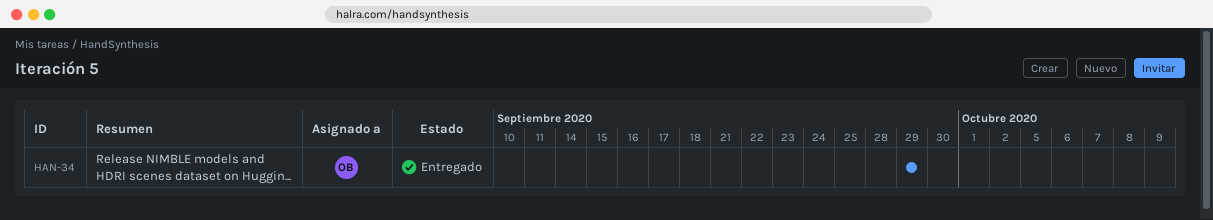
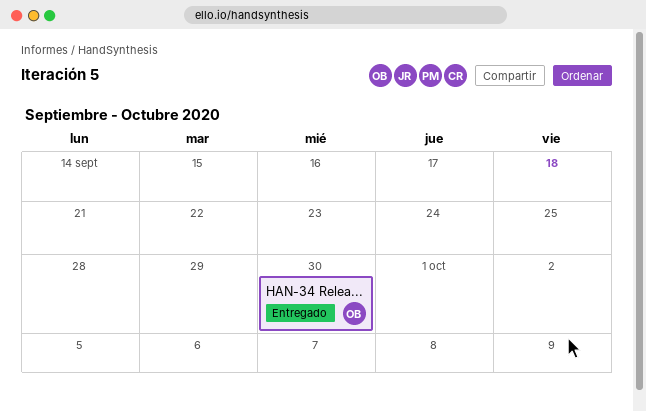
HAN-34, due: Sep 29 -> Sep 30

